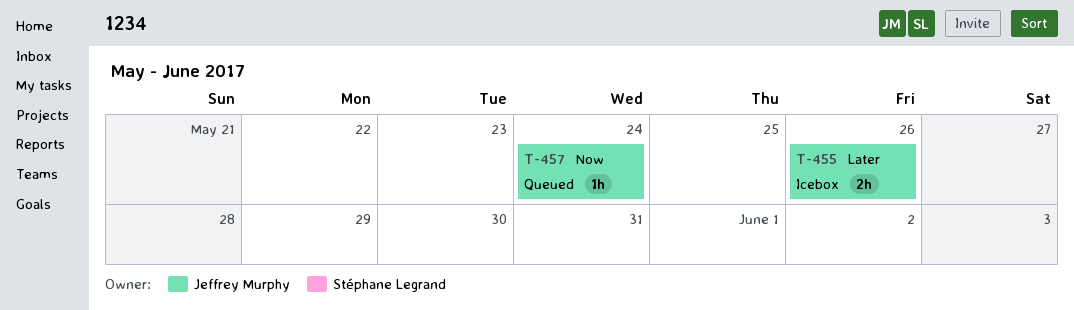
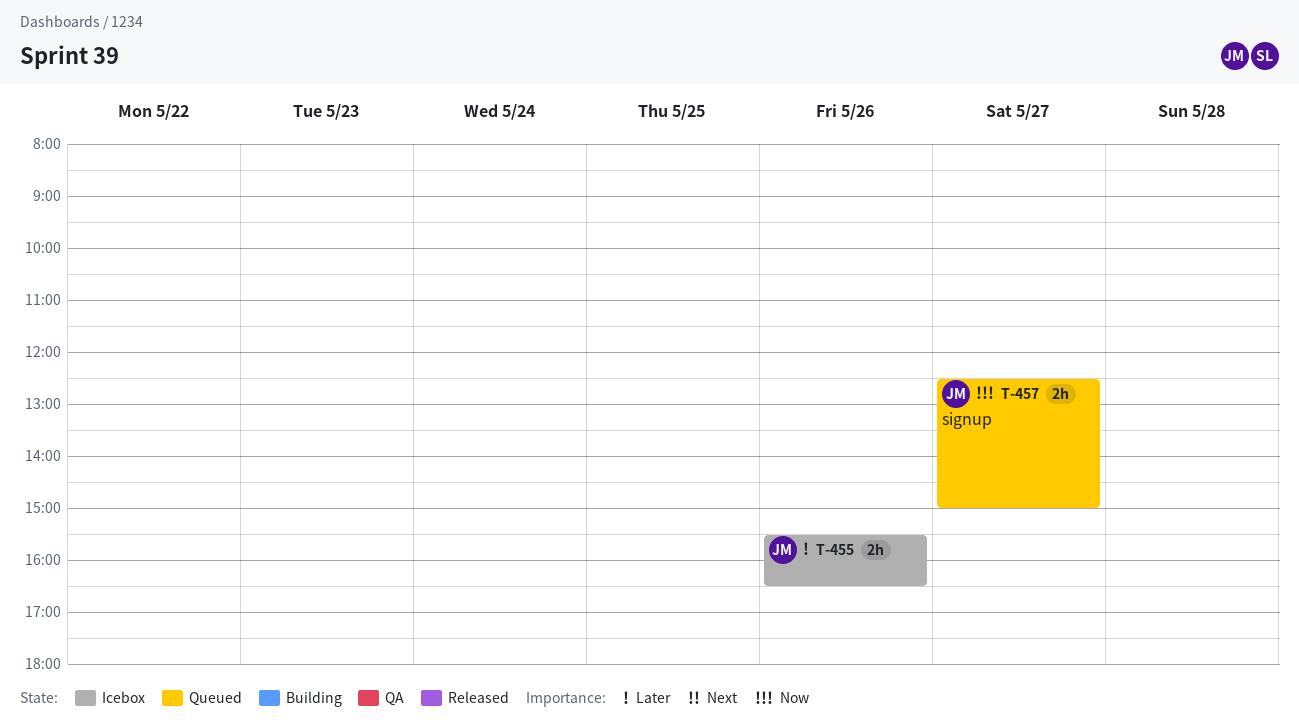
T-457, estimate: 1h -> 2h
T-457, day: May 24 -> May 27

